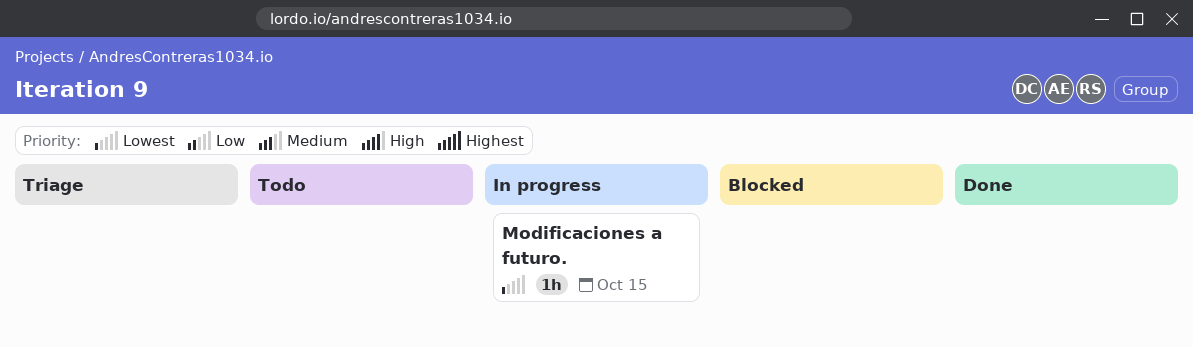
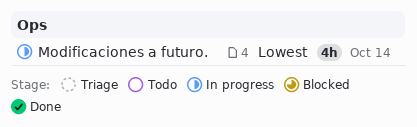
Modificaciones a futuro., estimate: 1h -> 4h
Modificaciones a futuro., due: Oct 15 -> Oct 14

